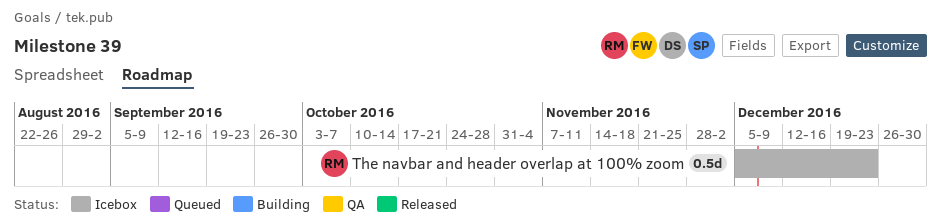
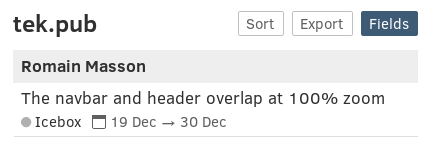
The navbar and header overlap at 100% zoom, start: Dec 5 -> Dec 19
The navbar and header overlap at 100% zoom, due: Dec 23 -> Dec 30

